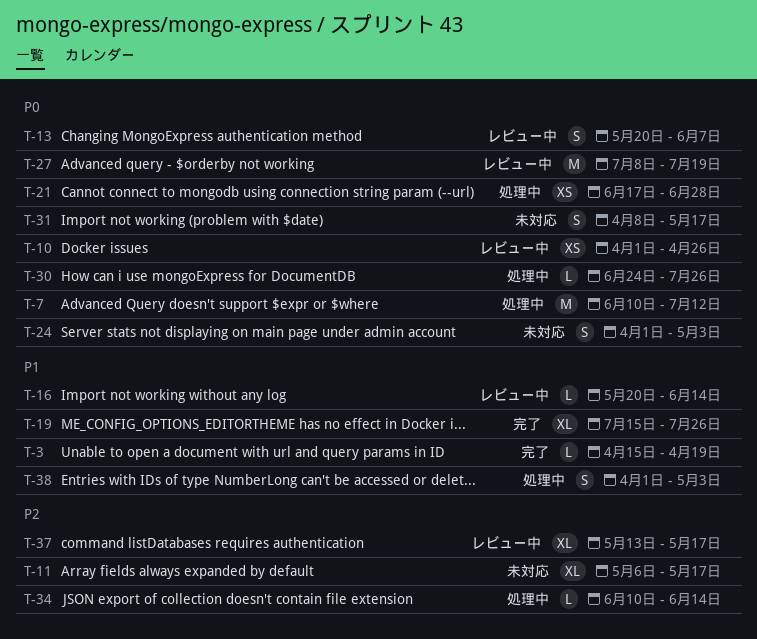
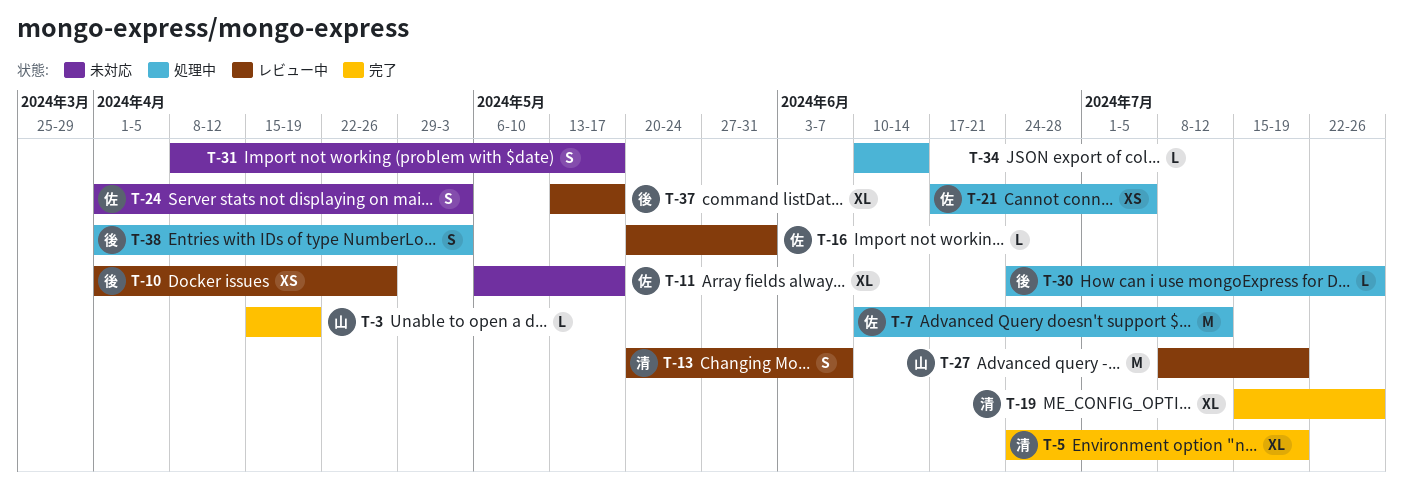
T-5: none -> present
T-16, due: Jun 14 -> May 31
T-21, due: Jun 28 -> Jul 5

